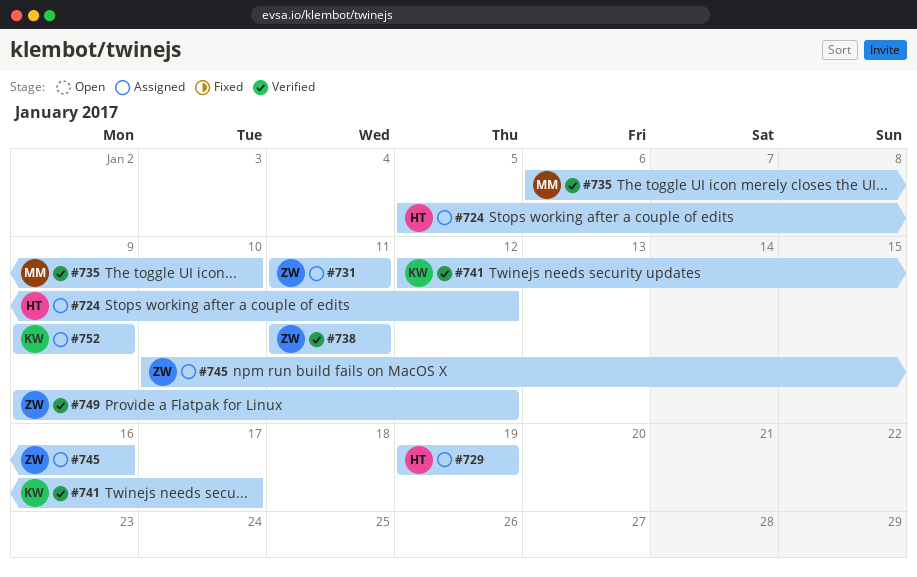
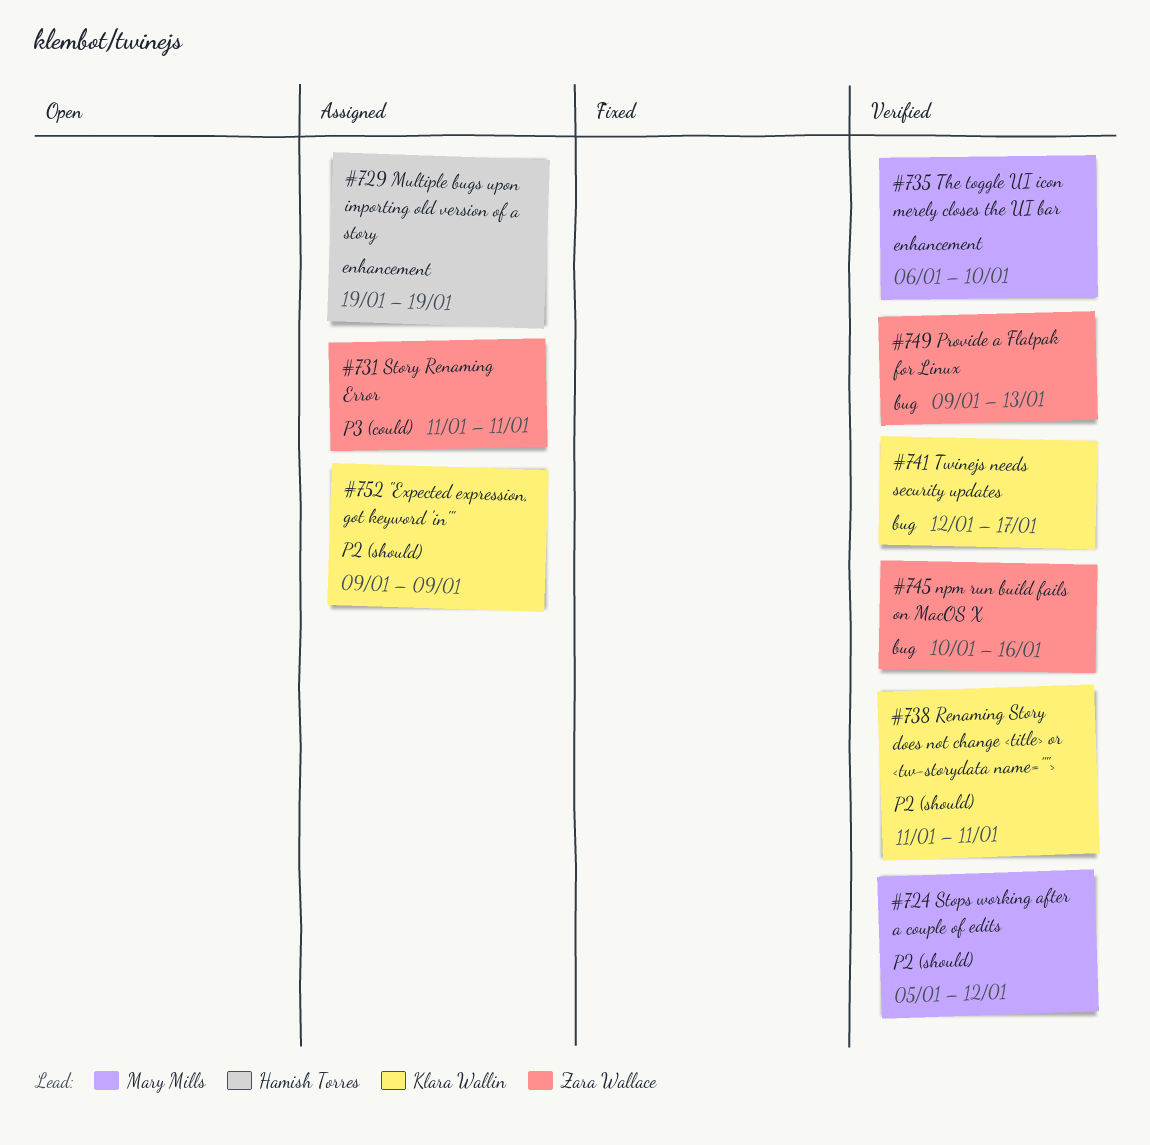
#724, status: Assigned -> Verified
#724, owner: Hamish Torres -> Mary Mills
#738, owner: Zara Wallace -> Klara Wallin
#745, status: Assigned -> Verified
#749, due: Jan 12 -> Jan 13

